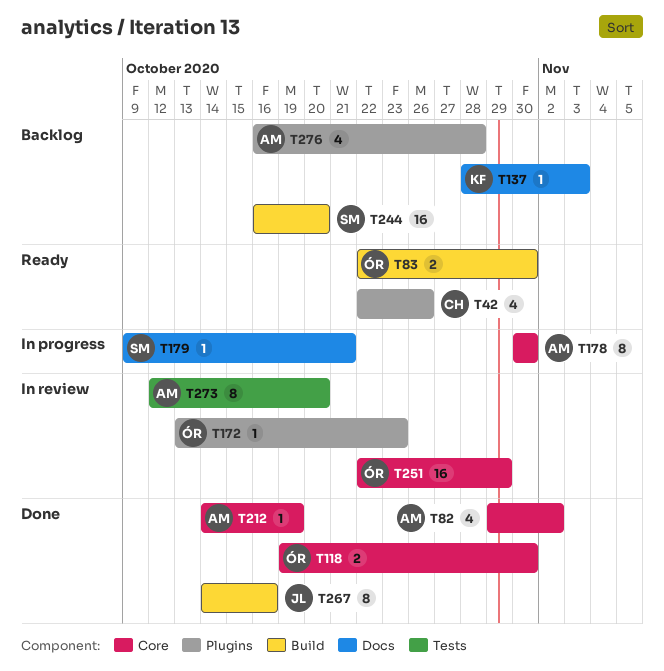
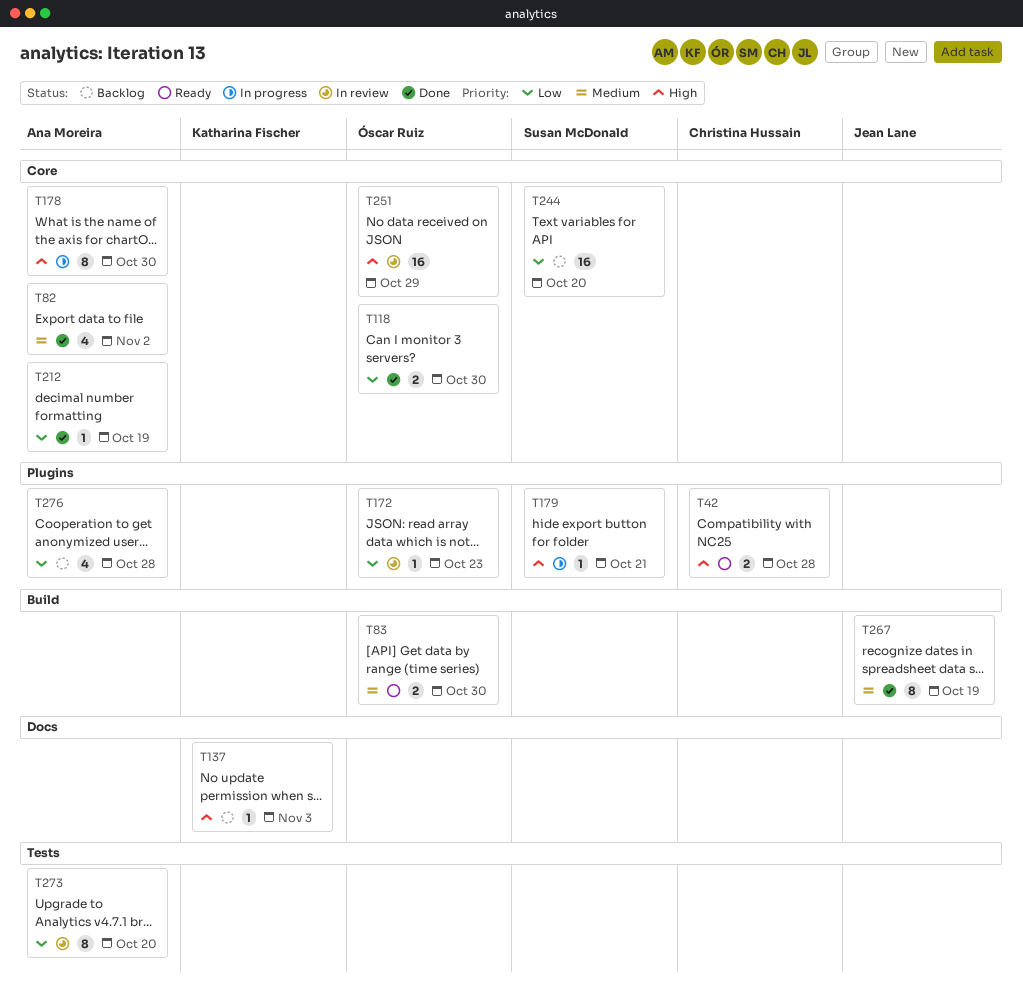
T42, estimate: 4 -> 2
T42, due: Oct 26 -> Oct 28
T179, label: Docs -> Plugins
T244, label: Build -> Core
T267, due: Oct 16 -> Oct 19

